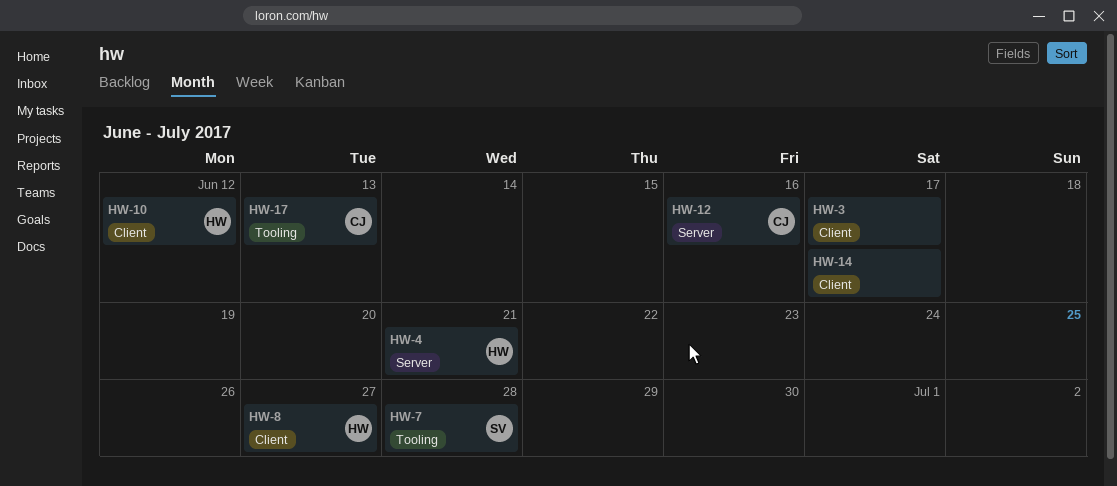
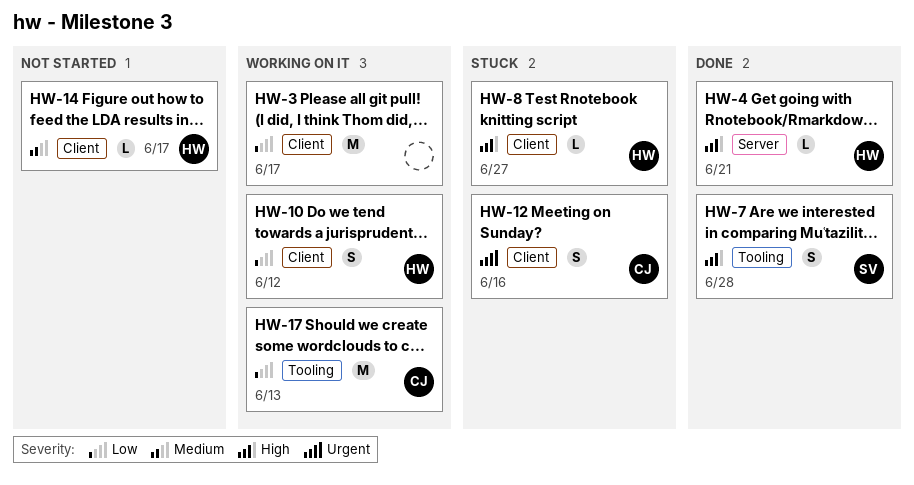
HW-12, label: Server -> Client
HW-14, owner: none -> HW

